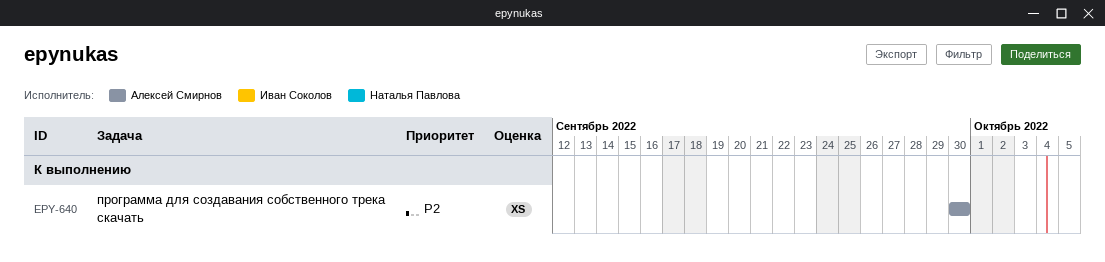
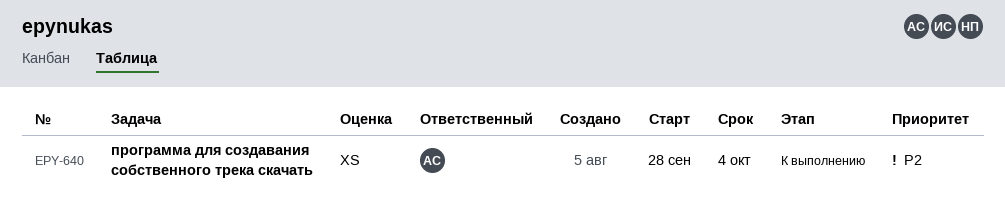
EPY-640, start: Sep 30 -> Sep 28
EPY-640, due: Sep 30 -> Oct 4

